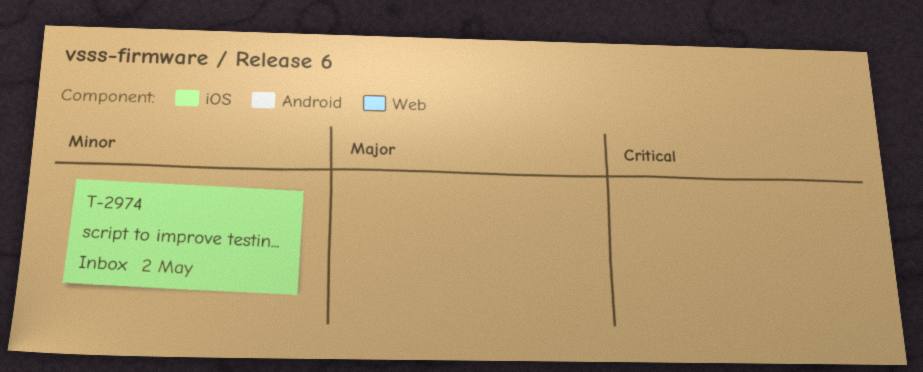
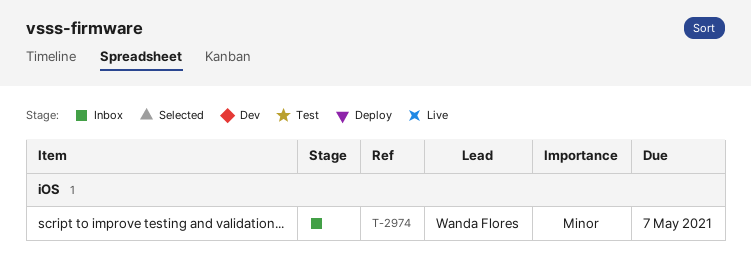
T-2974, due: May 2 -> May 7

